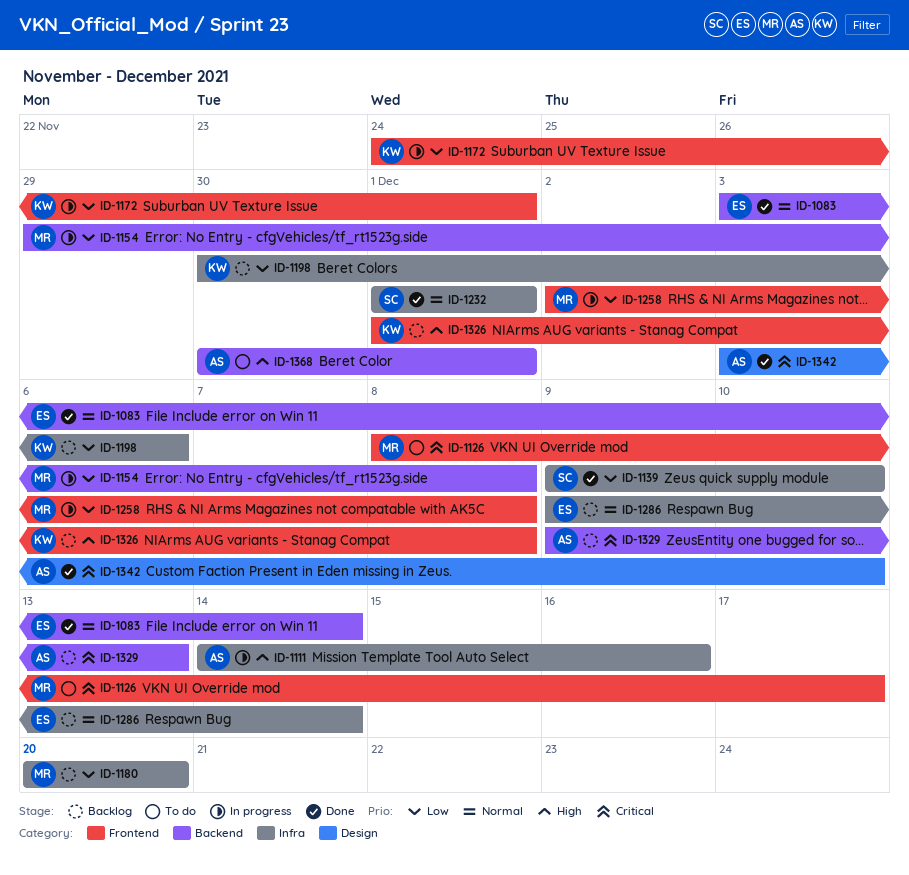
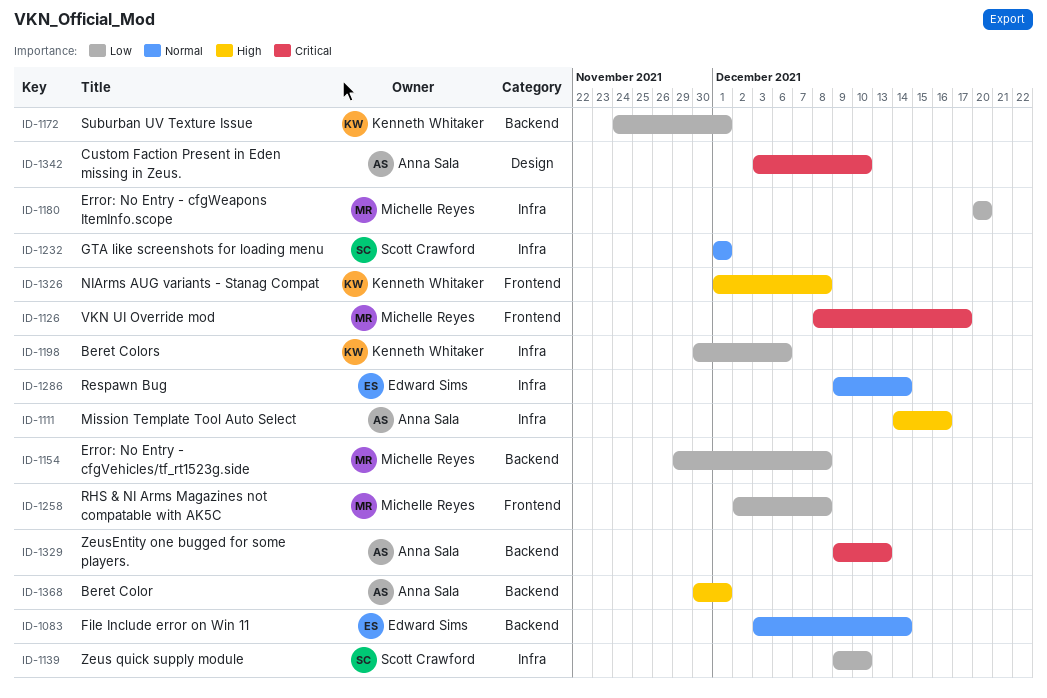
ID-1172, label: Frontend -> Backend

